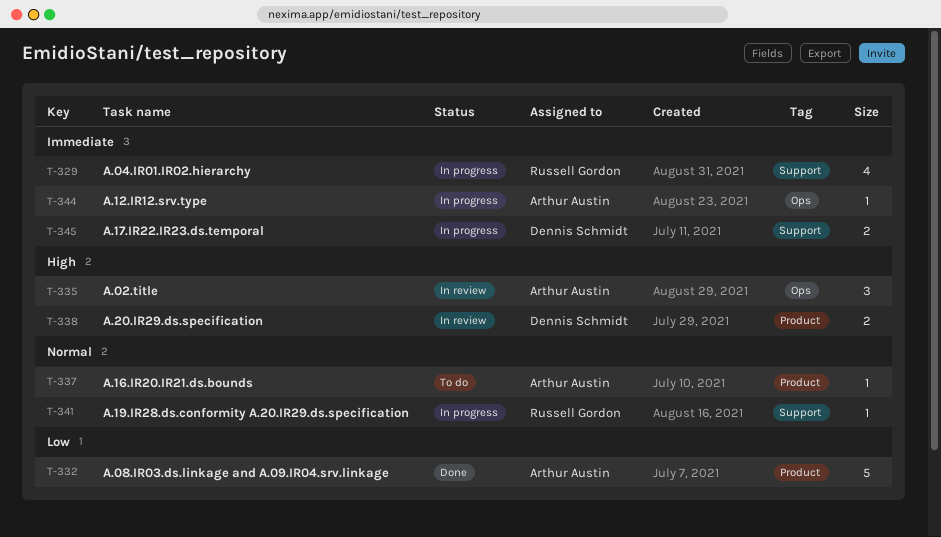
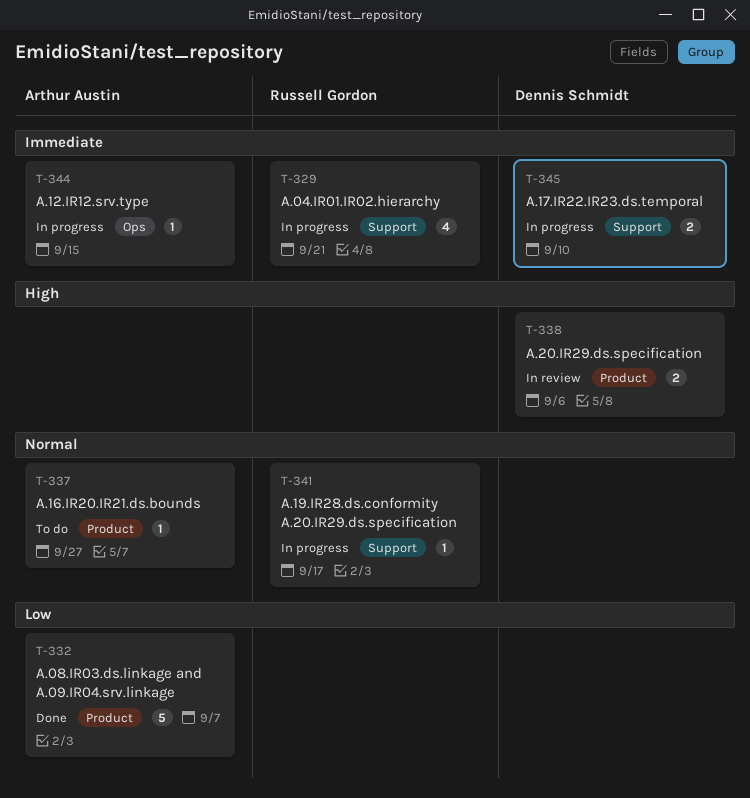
T-335: present -> none

